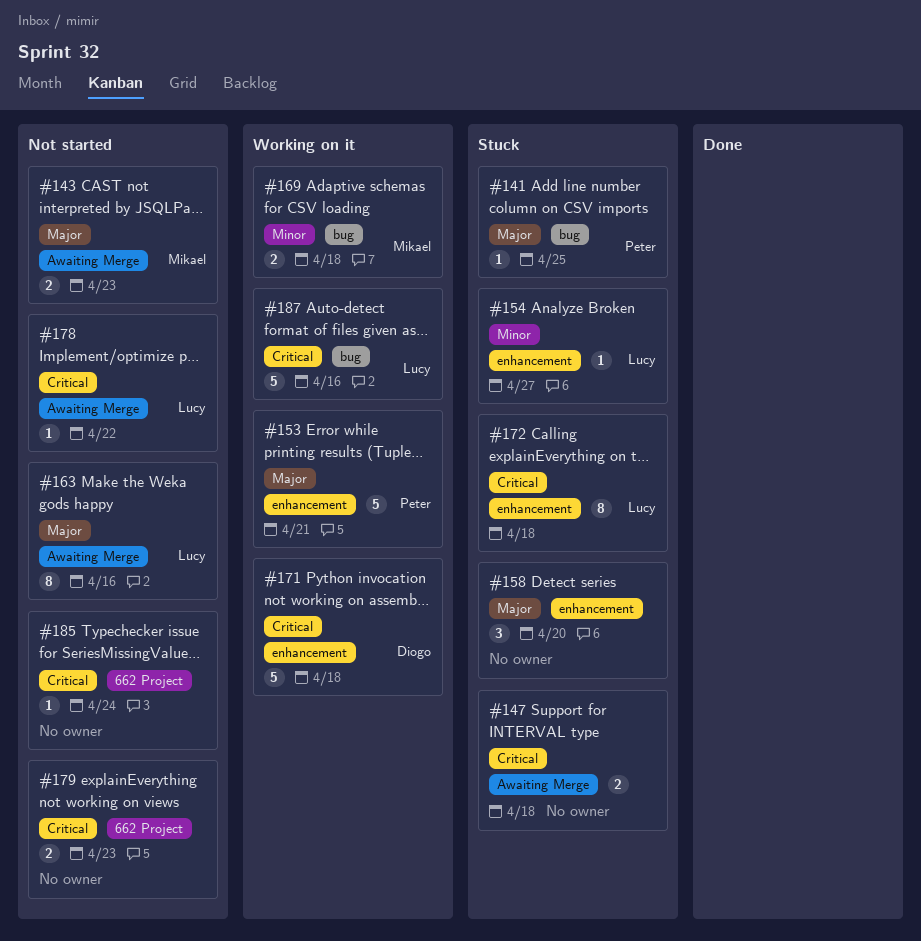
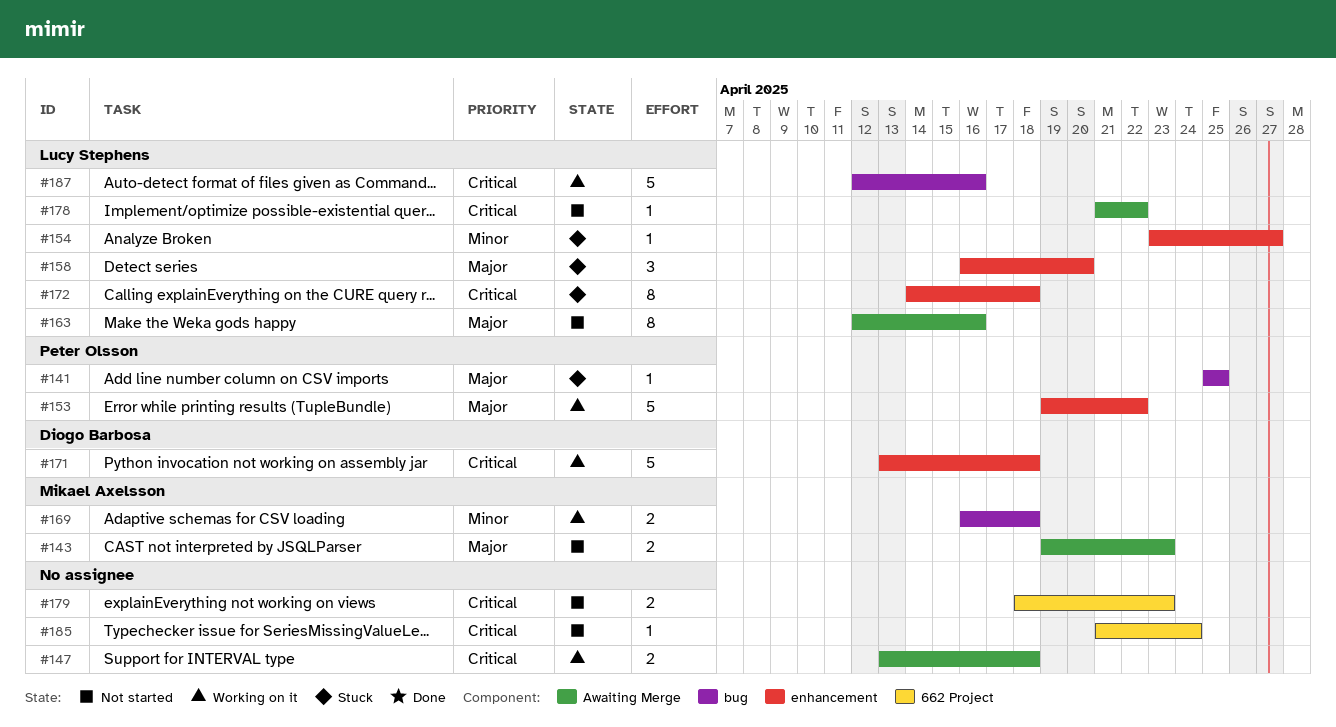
#147, status: Stuck -> Working on it
#153, due: Apr 21 -> Apr 22
#158, owner: none -> Lucy Stephens

